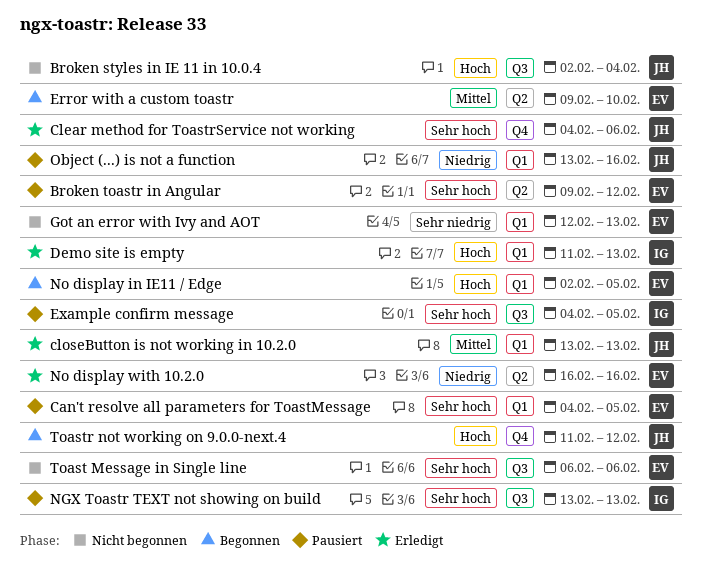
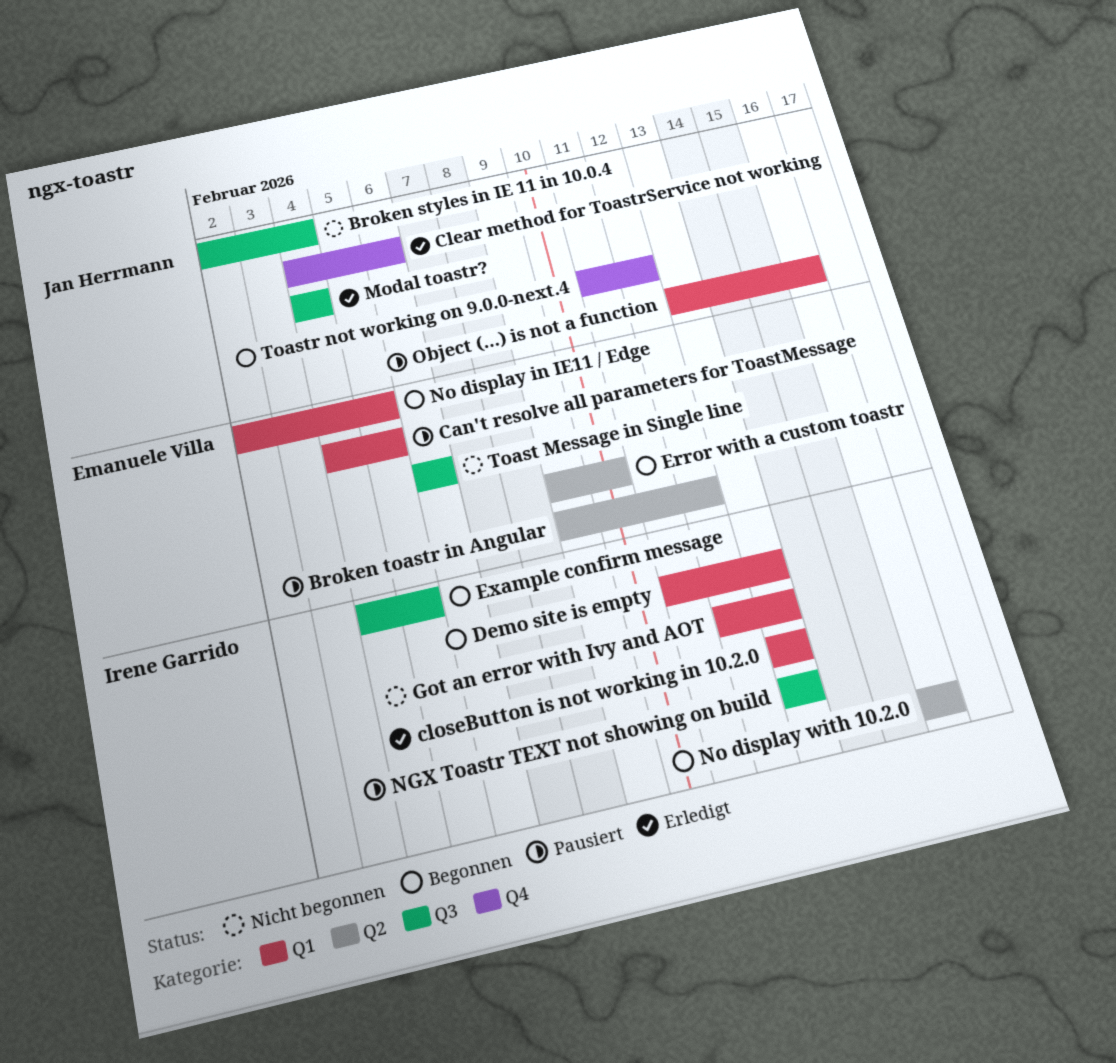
closeButton is not working in 10.2.0, owner: Jan Herrmann -> Irene Garrido
Demo site is empty, status: Erledigt -> Begonnen
Example confirm message, status: Pausiert -> Begonnen
Got an error with Ivy and AOT, owner: Emanuele Villa -> Irene Garrido
Modal toastr?: none -> present
No display with 10.2.0, status: Erledigt -> Begonnen
No display with 10.2.0, owner: Emanuele Villa -> Irene Garrido

